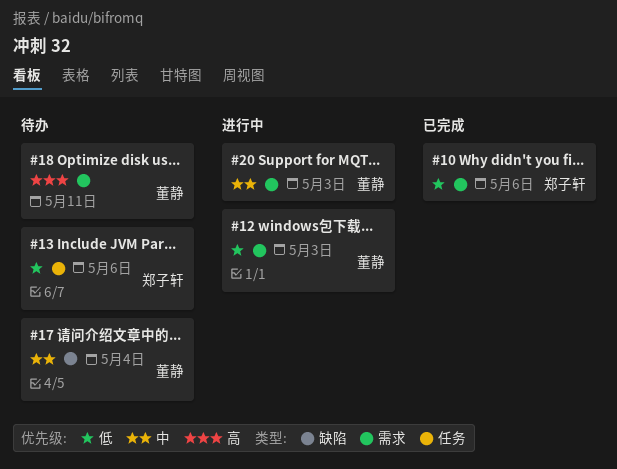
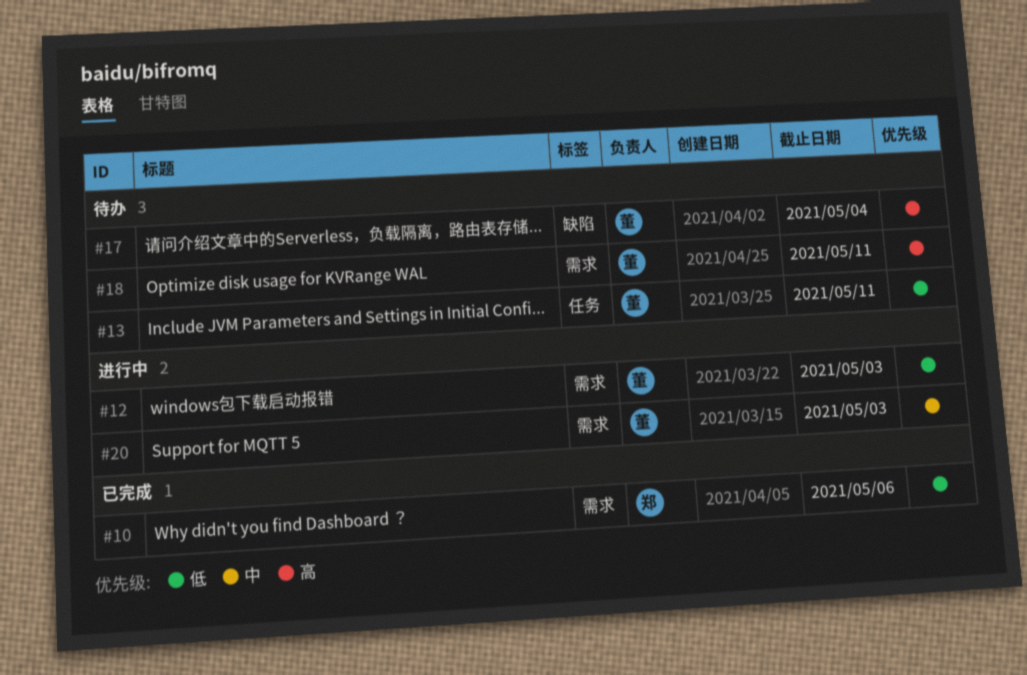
#13, owner: 郑子轩 -> 董静
#13, due: May 6 -> May 11
#17, priority: 中 -> 高

